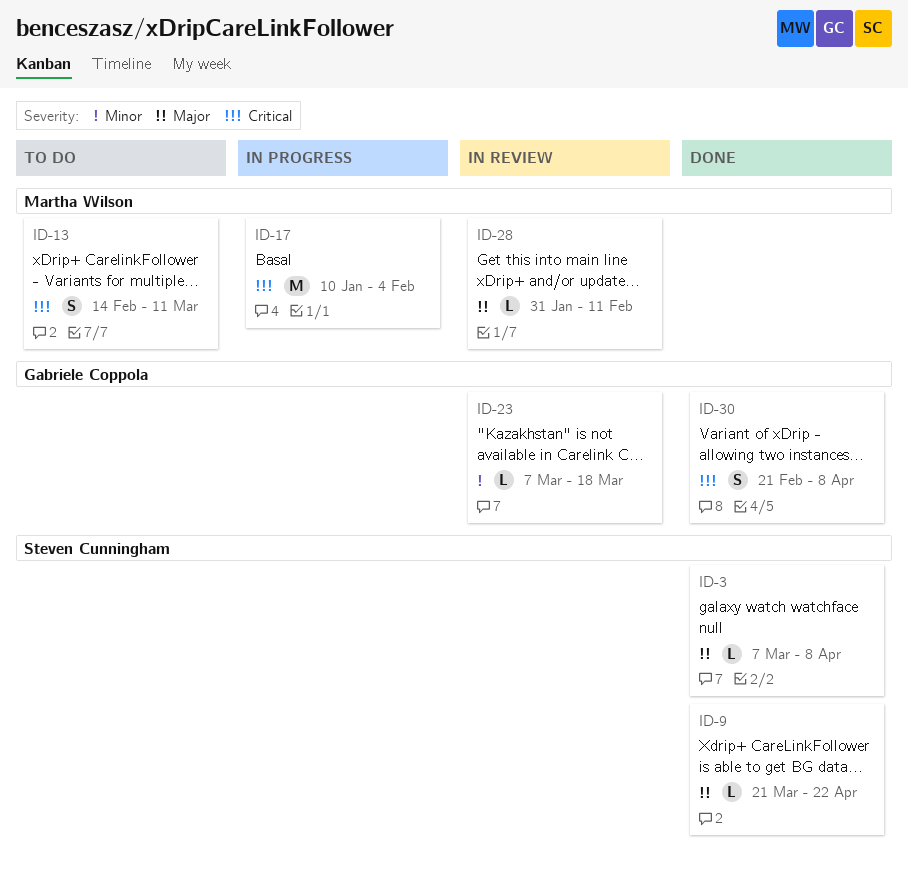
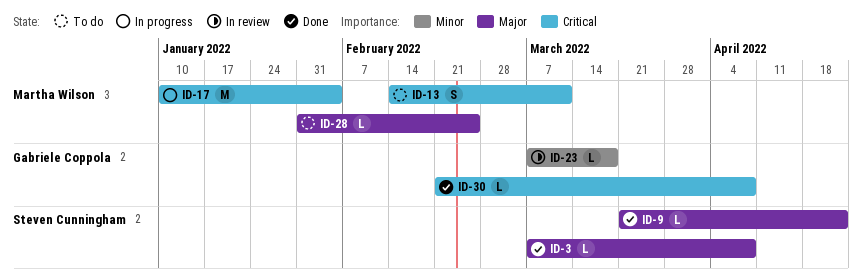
ID-28, status: In review -> To do
ID-28, due: Feb 11 -> Feb 25
ID-30, estimate: S -> L

